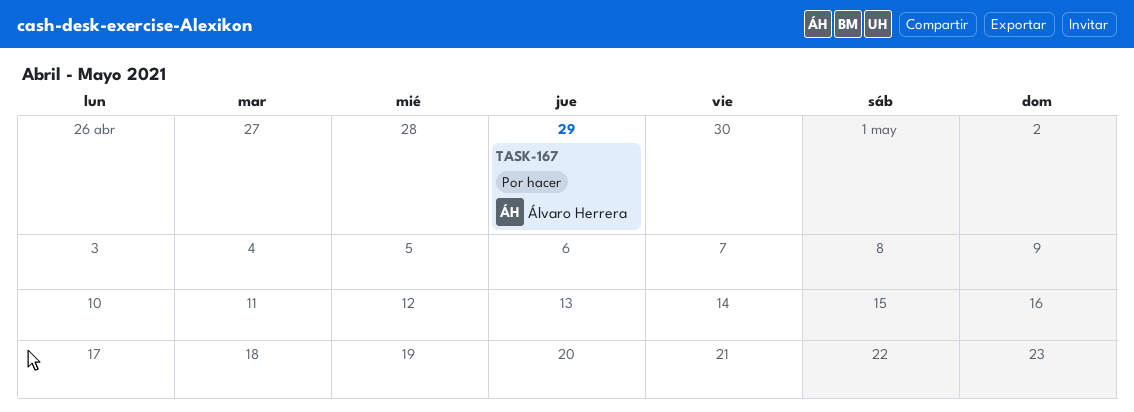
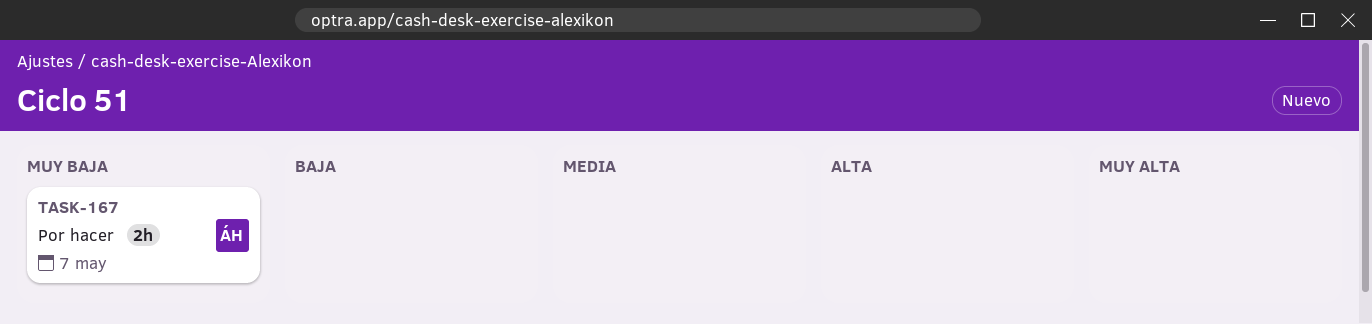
TASK-167, due: Apr 29 -> May 7

